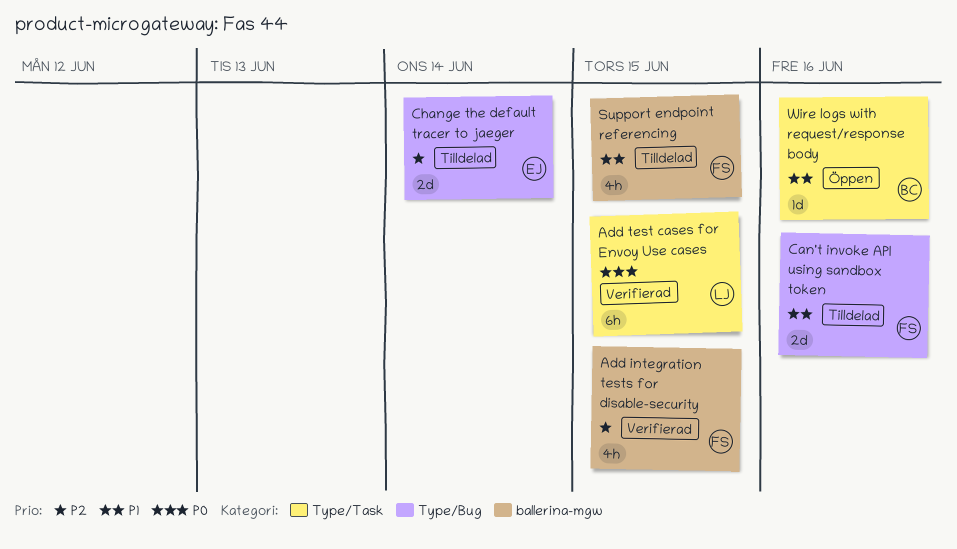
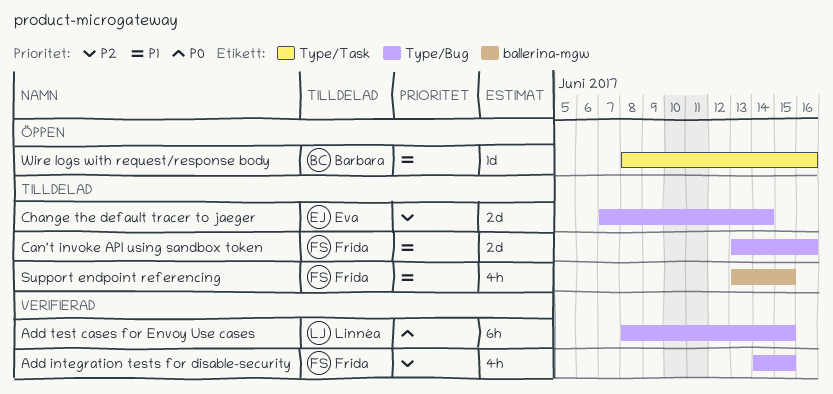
Add integration tests for disable-security, label: ballerina-mgw -> Type/Bug
Add test cases for Envoy Use cases, label: Type/Task -> Type/Bug

